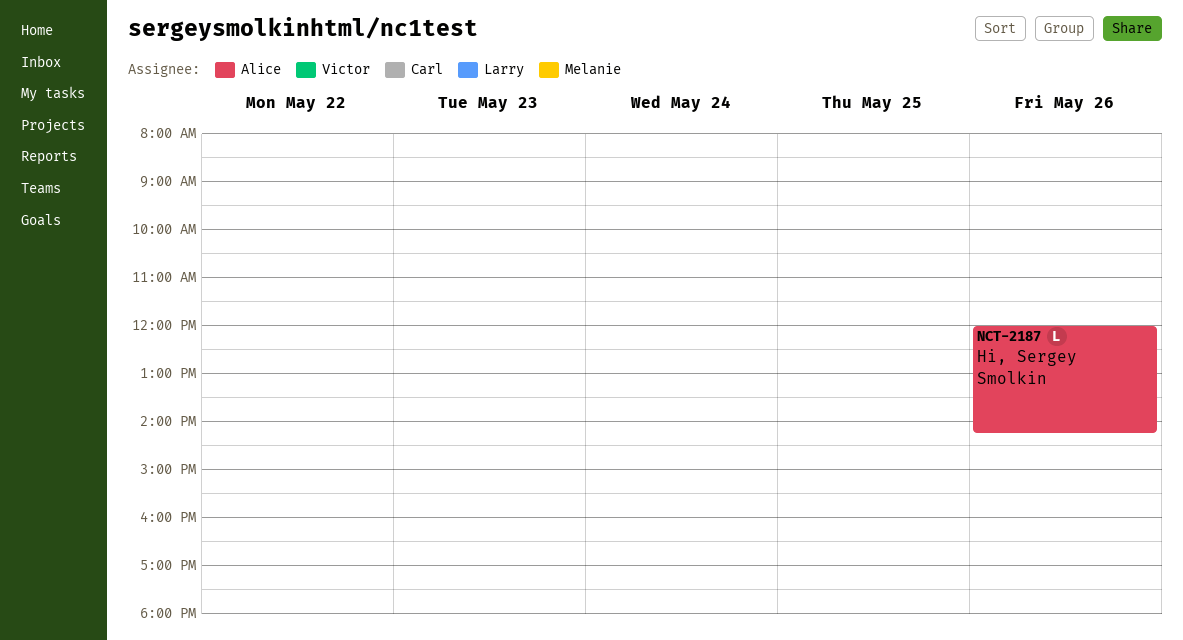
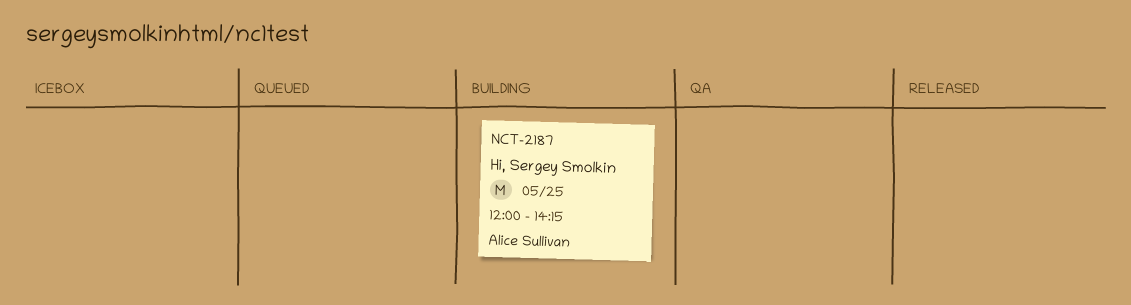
NCT-2187, estimate: L -> M
NCT-2187, day: May 26 -> May 25

